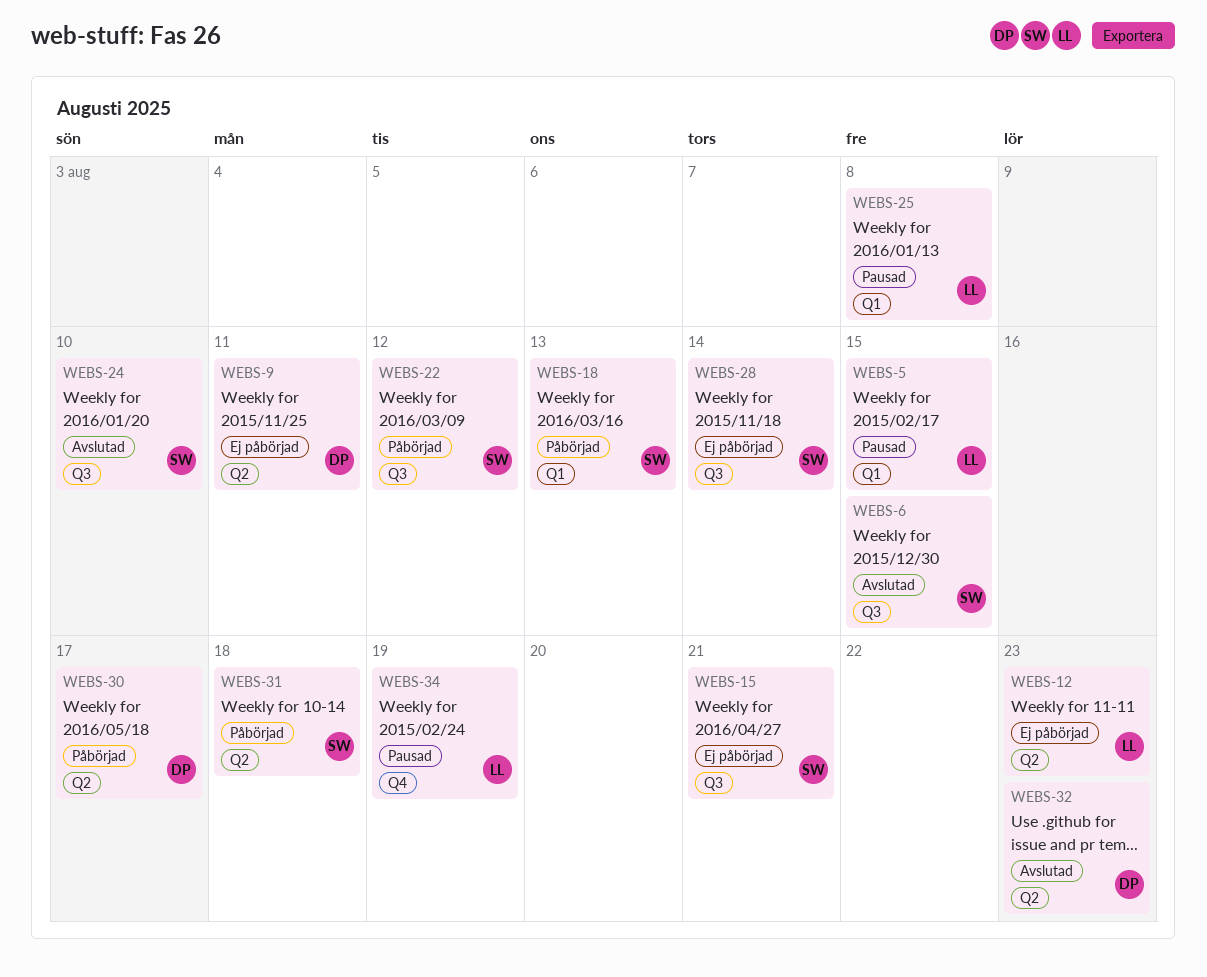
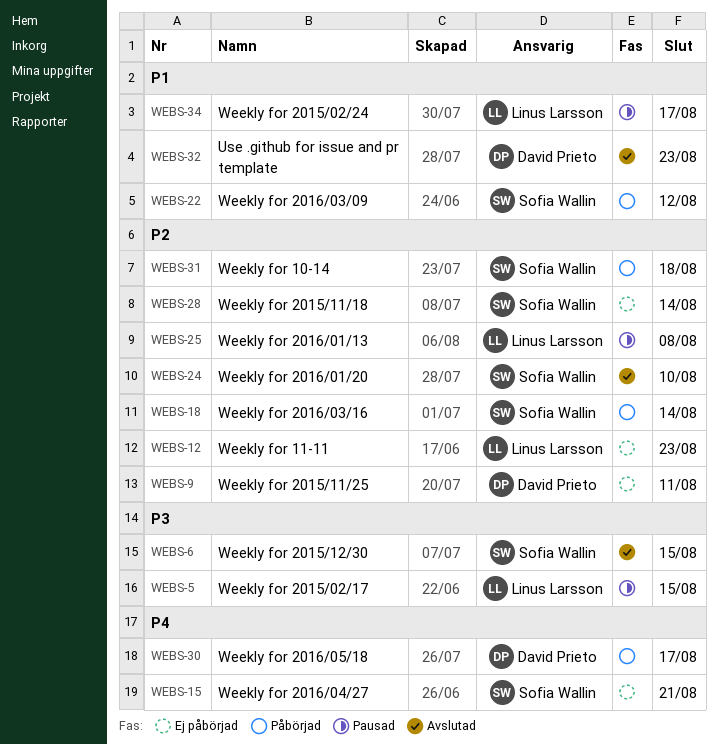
WEBS-18, due: Aug 13 -> Aug 14
WEBS-34, due: Aug 19 -> Aug 17

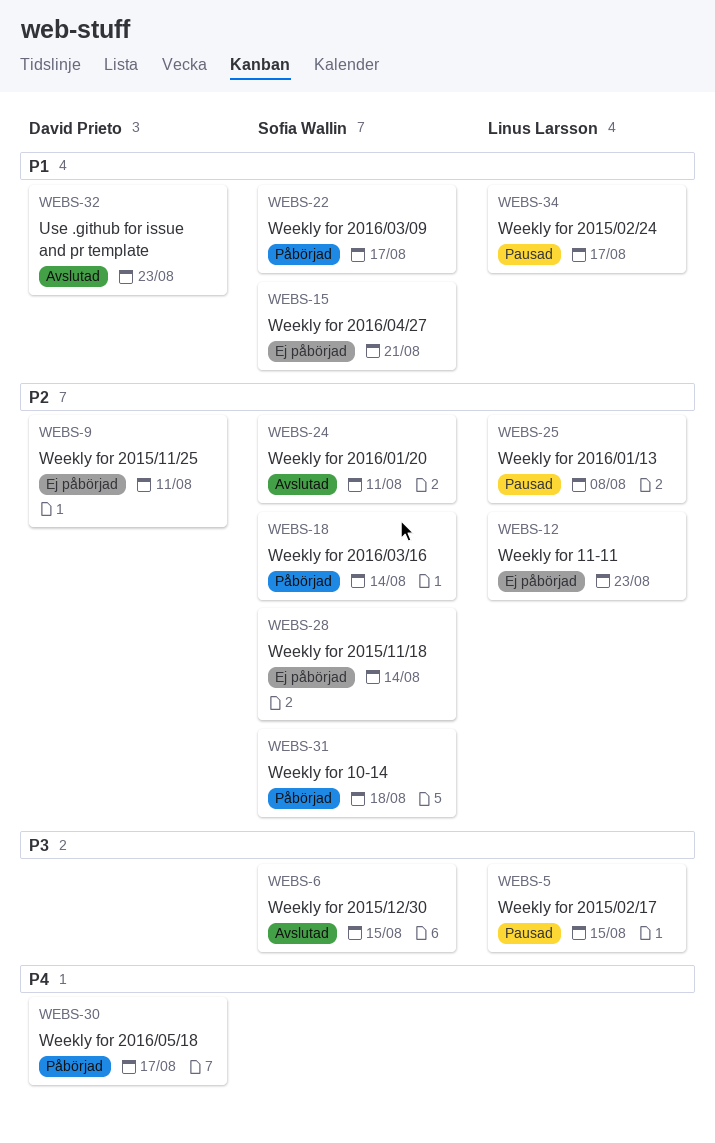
WEBS-15, priority: P4 -> P1
WEBS-22, due: Aug 12 -> Aug 17
WEBS-24, due: Aug 10 -> Aug 11

